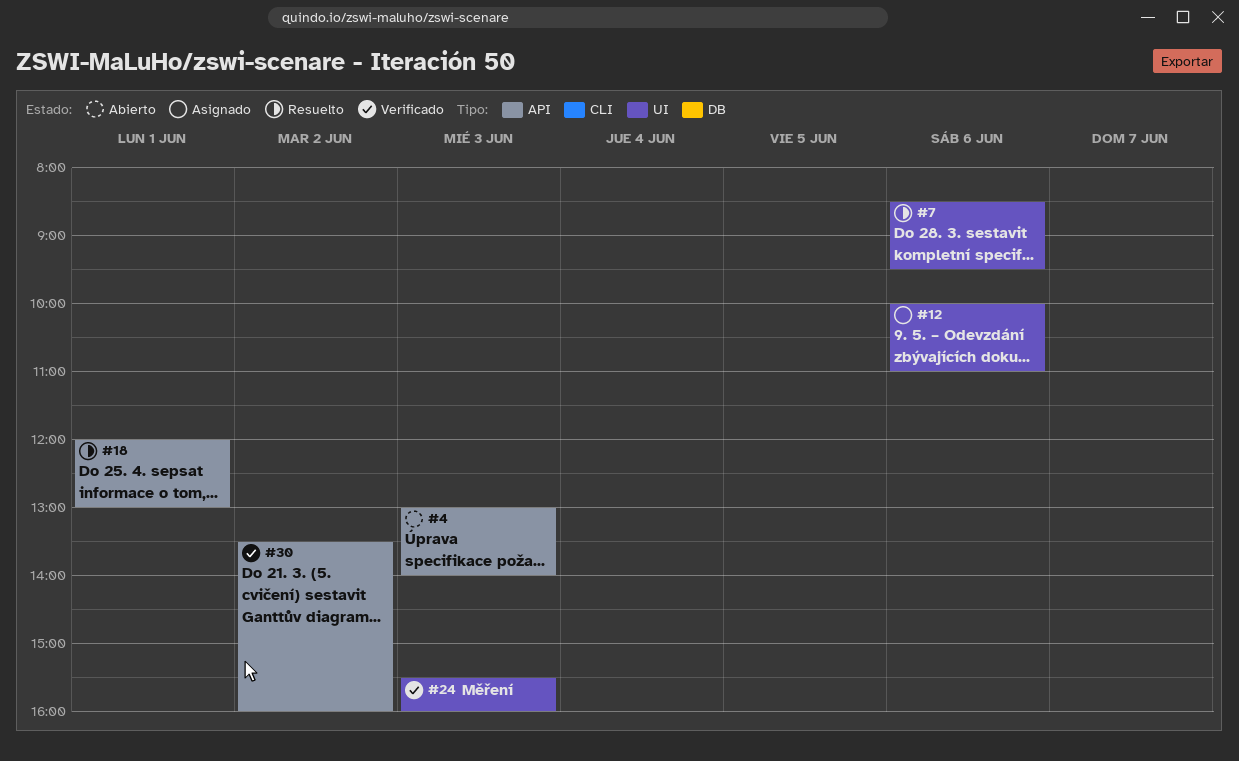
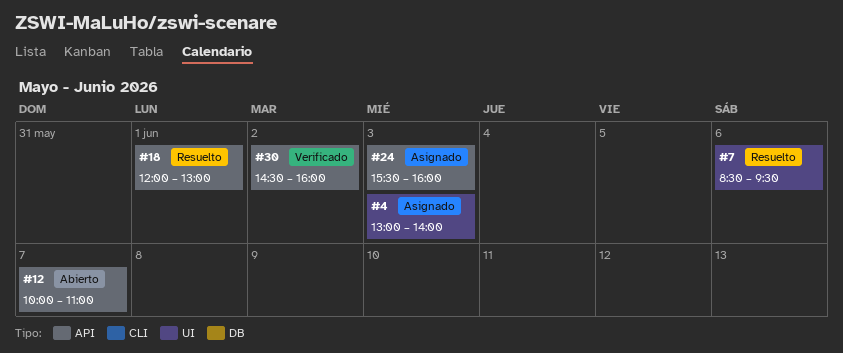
#4, status: Abierto -> Asignado
#4, label: API -> UI
#12, status: Asignado -> Abierto
#12, label: UI -> API
#12, day: Jun 6 -> Jun 7
#24, status: Verificado -> Asignado
#24, label: UI -> API
#30, begins: 13:30 -> 14:30

